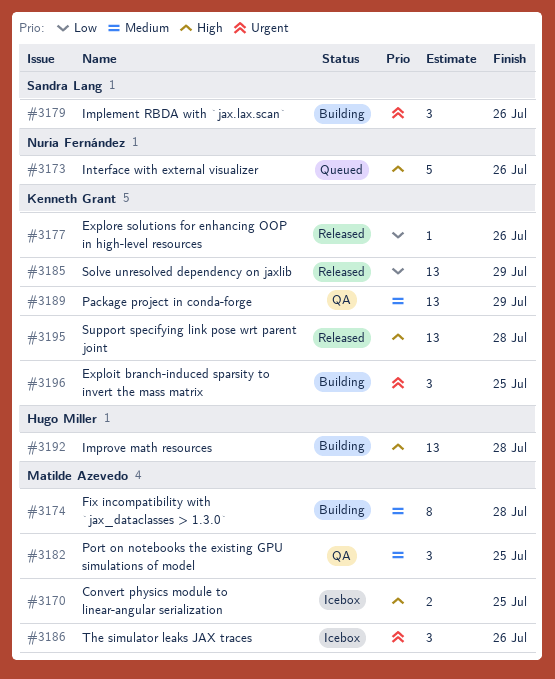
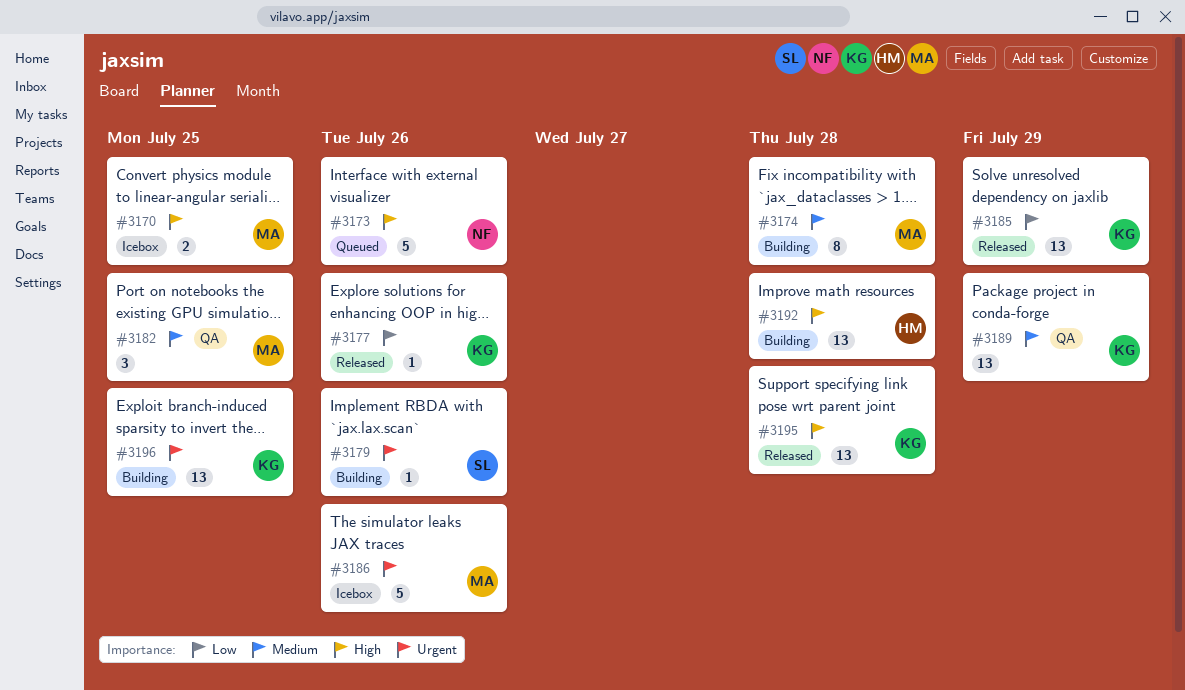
#3179, estimate: 3 -> 1
#3186, estimate: 3 -> 5
#3196, estimate: 3 -> 13

